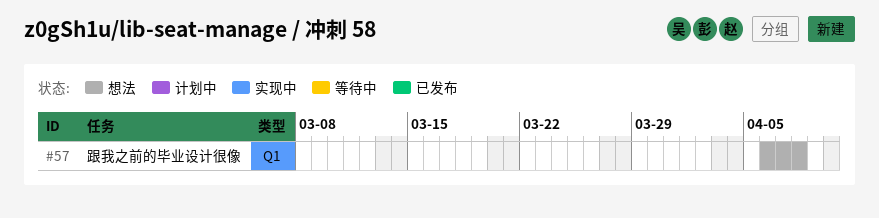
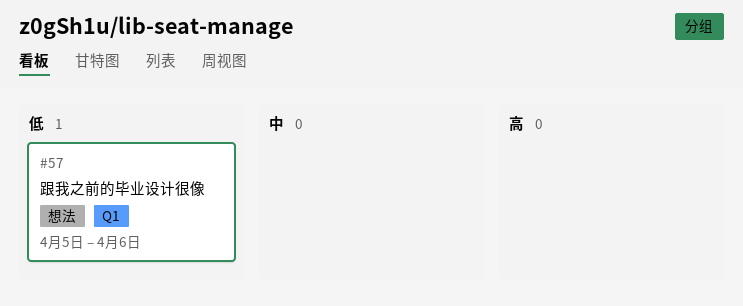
#57, start: Apr 6 -> Apr 5
#57, due: Apr 8 -> Apr 6

